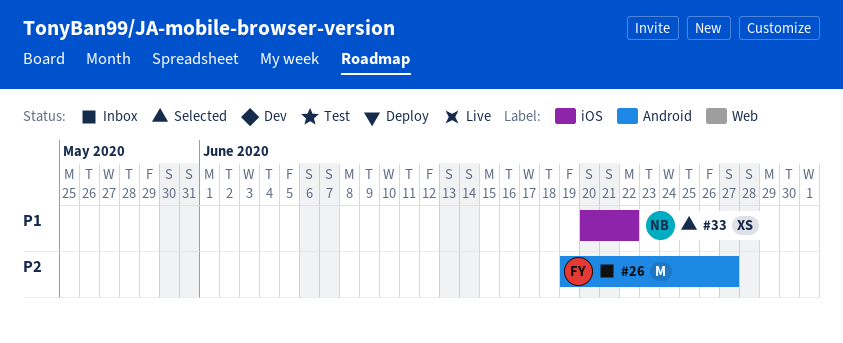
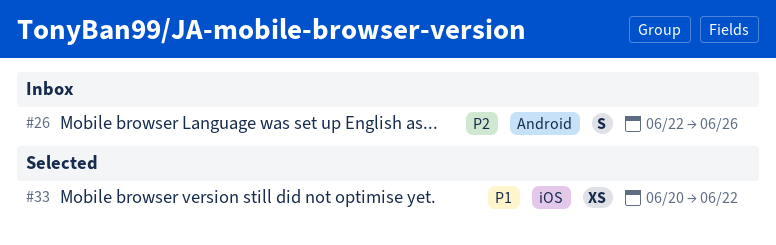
#26, estimate: M -> S
#26, start: Jun 19 -> Jun 22
#26, due: Jun 27 -> Jun 26

